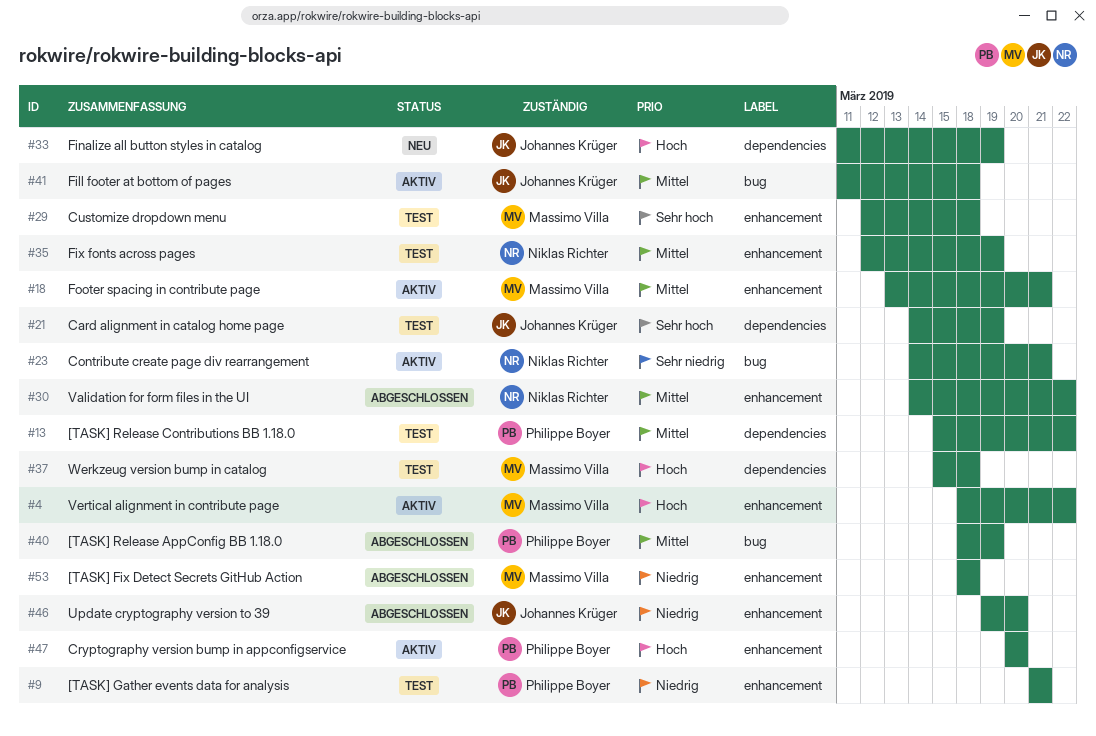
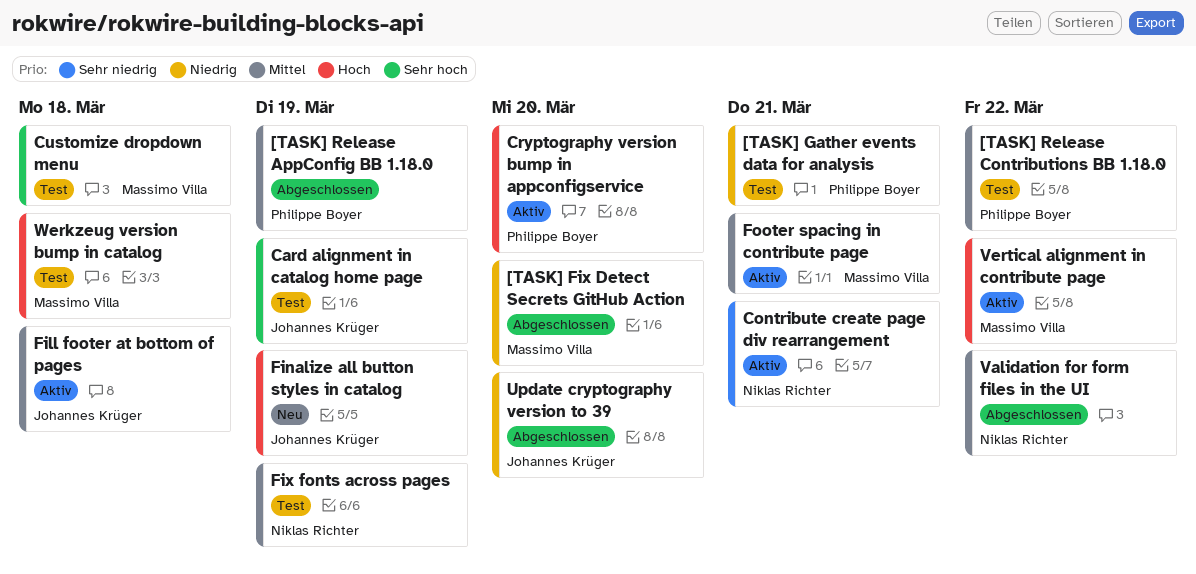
[TASK] Fix Detect Secrets GitHub Action, due: Mar 18 -> Mar 20

